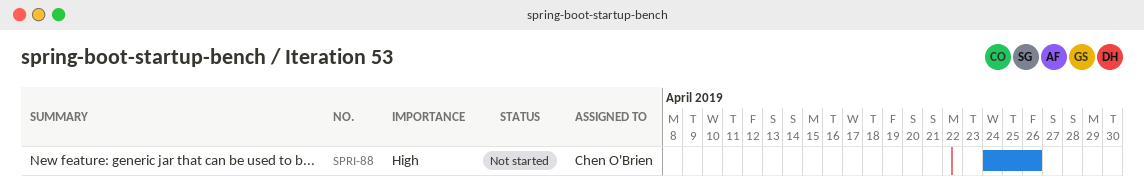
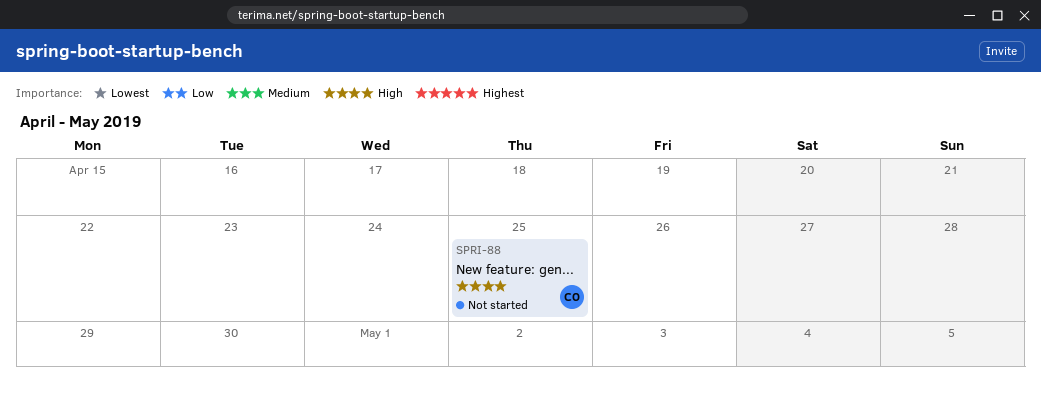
SPRI-88, due: Apr 26 -> Apr 25

